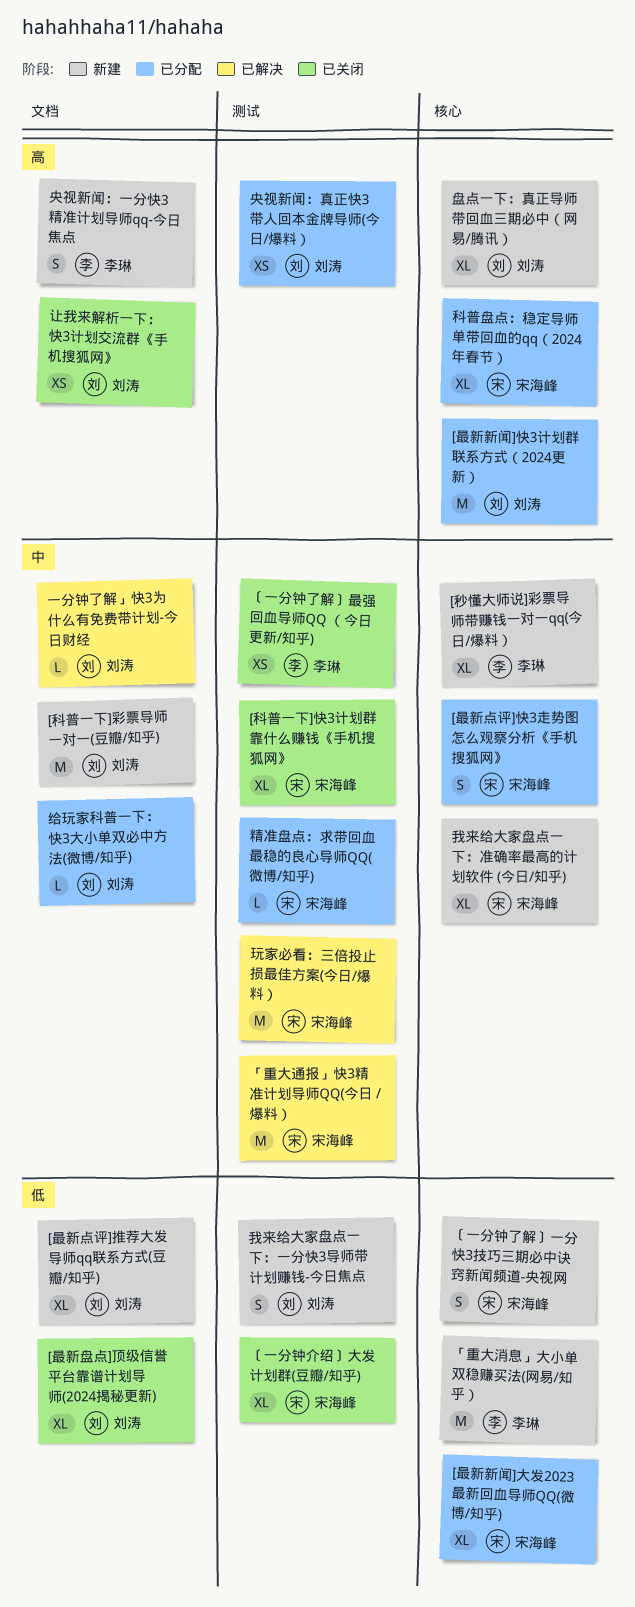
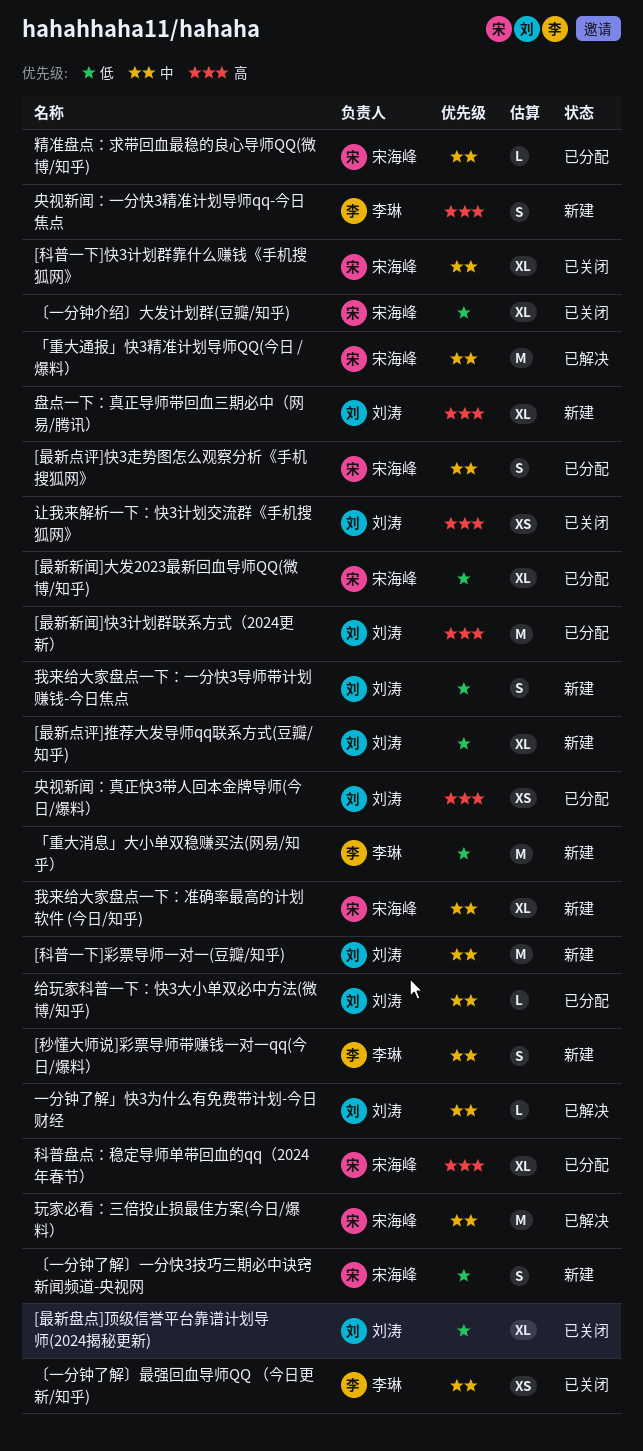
[秒懂大师说]彩票导师带赚钱一对一qq(今日/爆料）, estimate: XL -> S

